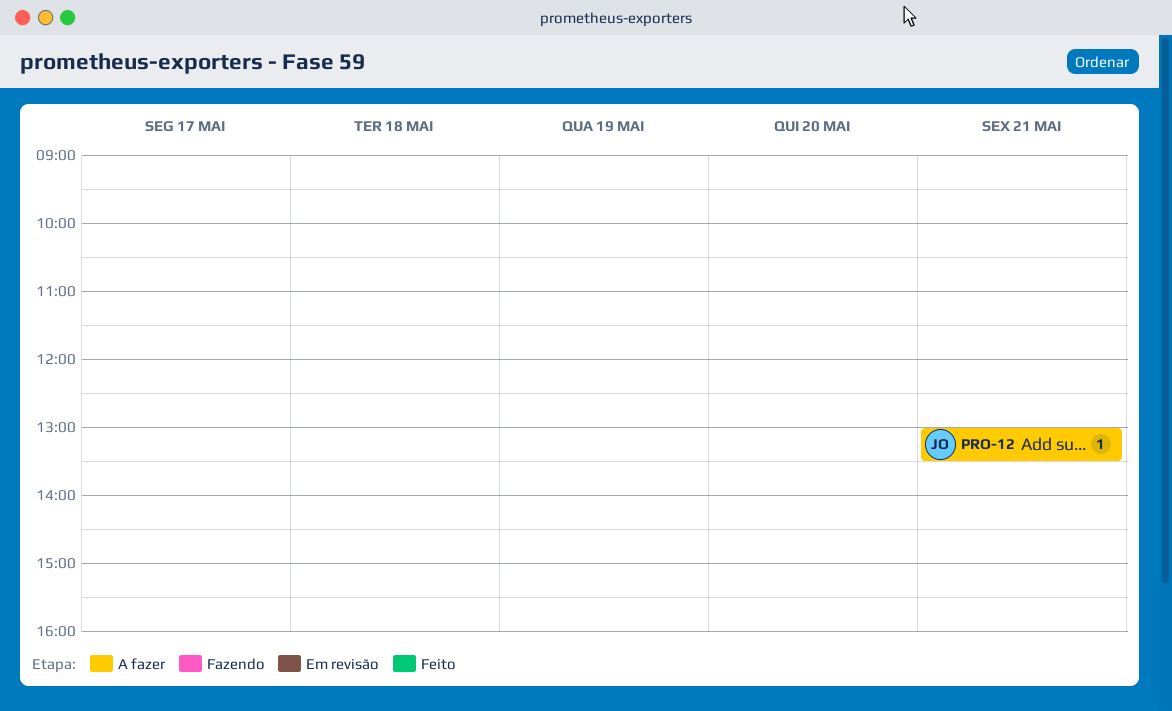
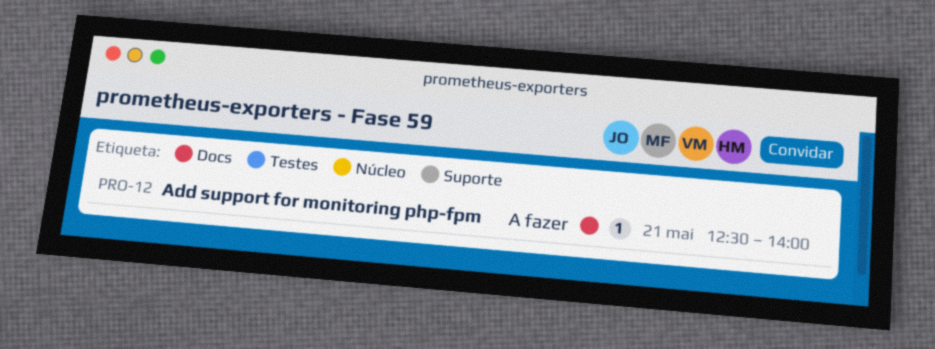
PRO-12, begins: 13:00 -> 12:30
PRO-12, ends: 13:30 -> 14:00

